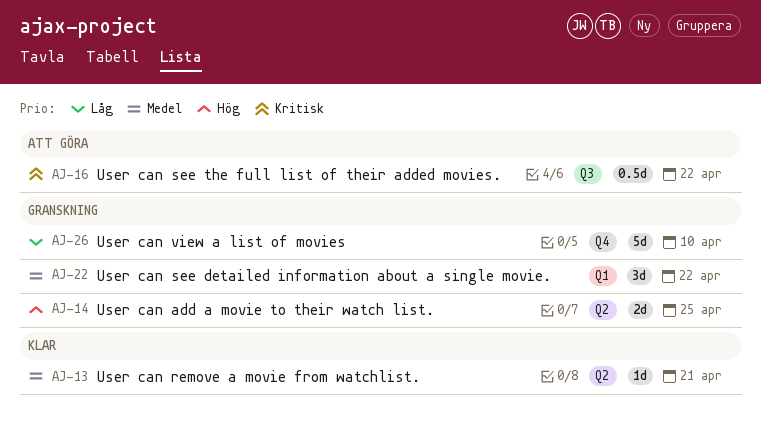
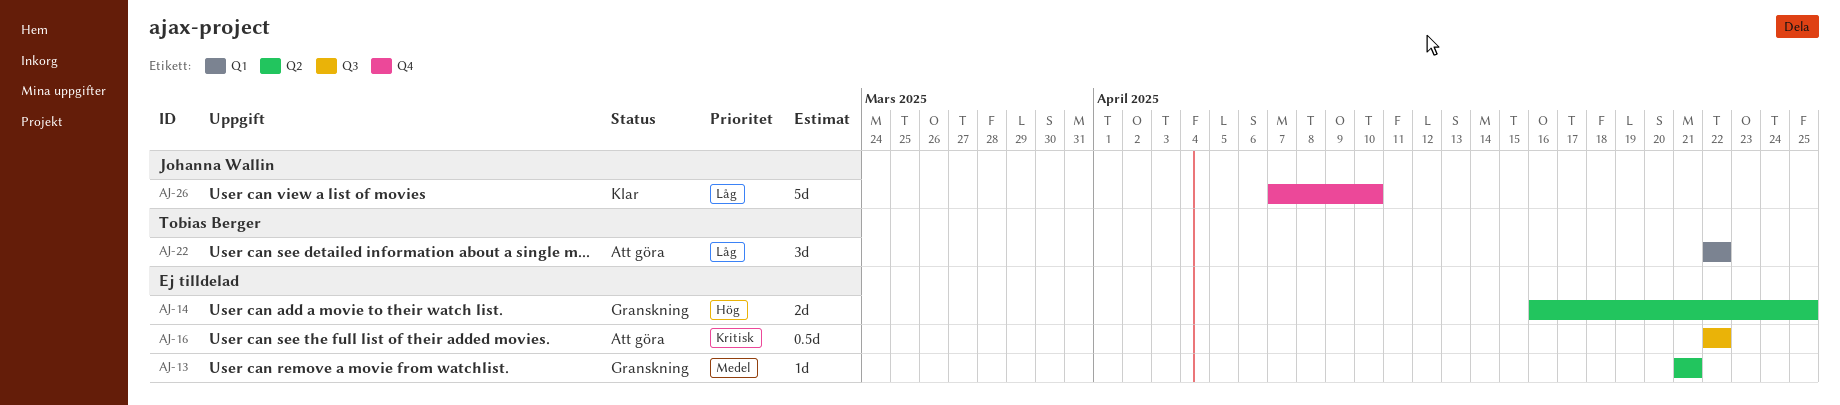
AJ-13, status: Klar -> Granskning
AJ-22, status: Granskning -> Att göra
AJ-22, priority: Medel -> Låg
AJ-26, status: Granskning -> Klar

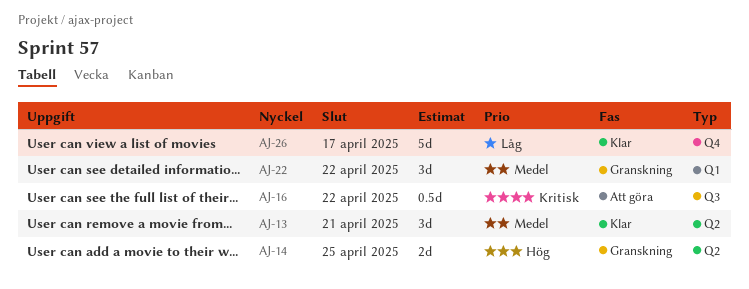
AJ-13, status: Granskning -> Klar
AJ-13, estimate: 1d -> 3d
AJ-22, status: Att göra -> Granskning
AJ-22, priority: Låg -> Medel
AJ-26, due: Apr 10 -> Apr 17

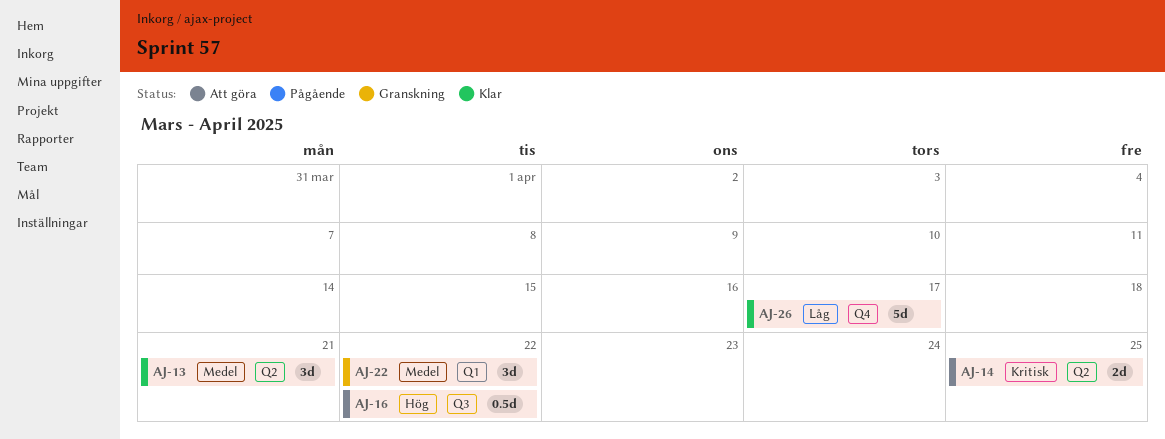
AJ-14, status: Granskning -> Att göra
AJ-14, priority: Hög -> Kritisk
AJ-16, priority: Kritisk -> Hög

